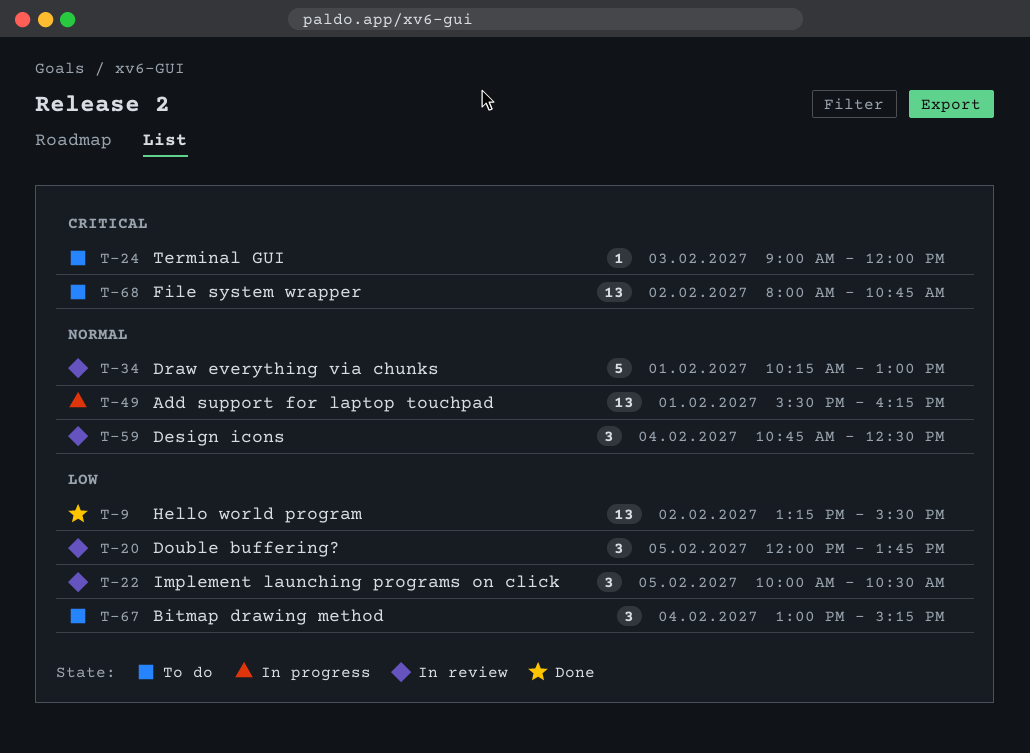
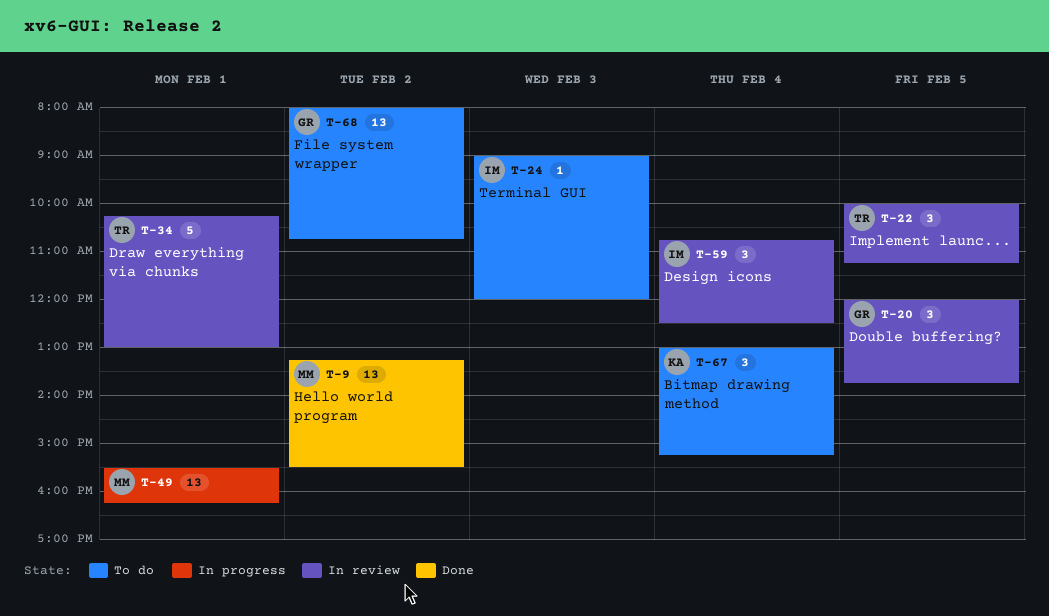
T-22, ends: 10:30 -> 11:15

